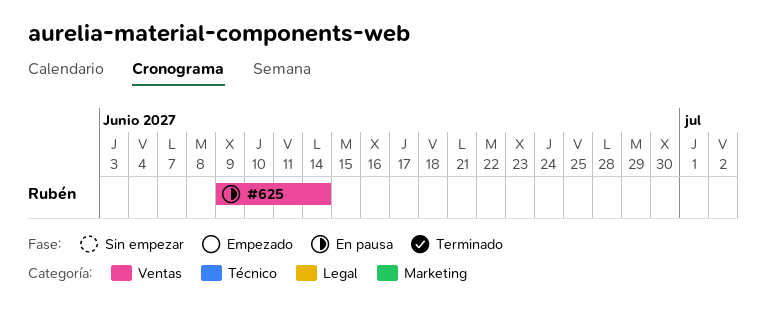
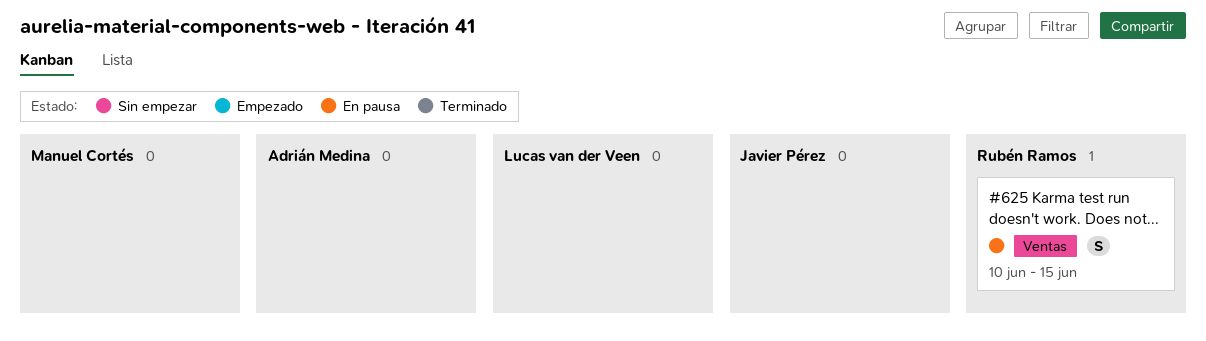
#625, start: Jun 9 -> Jun 10
#625, due: Jun 14 -> Jun 15

